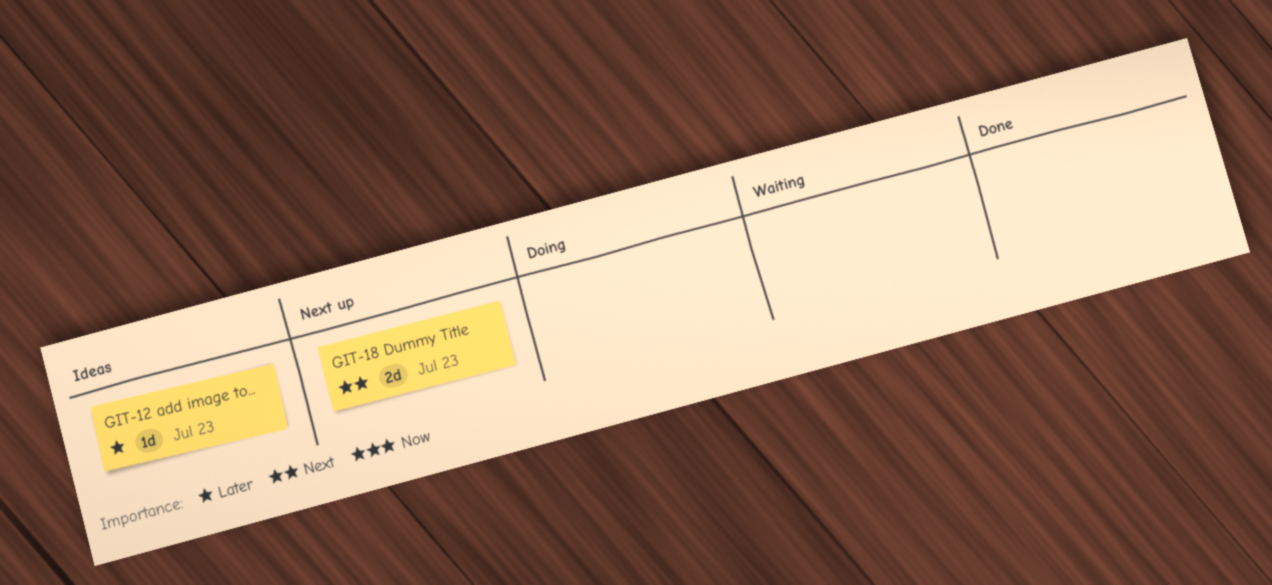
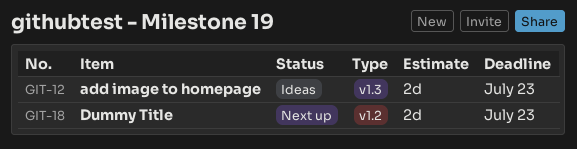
GIT-12, estimate: 1d -> 2d

